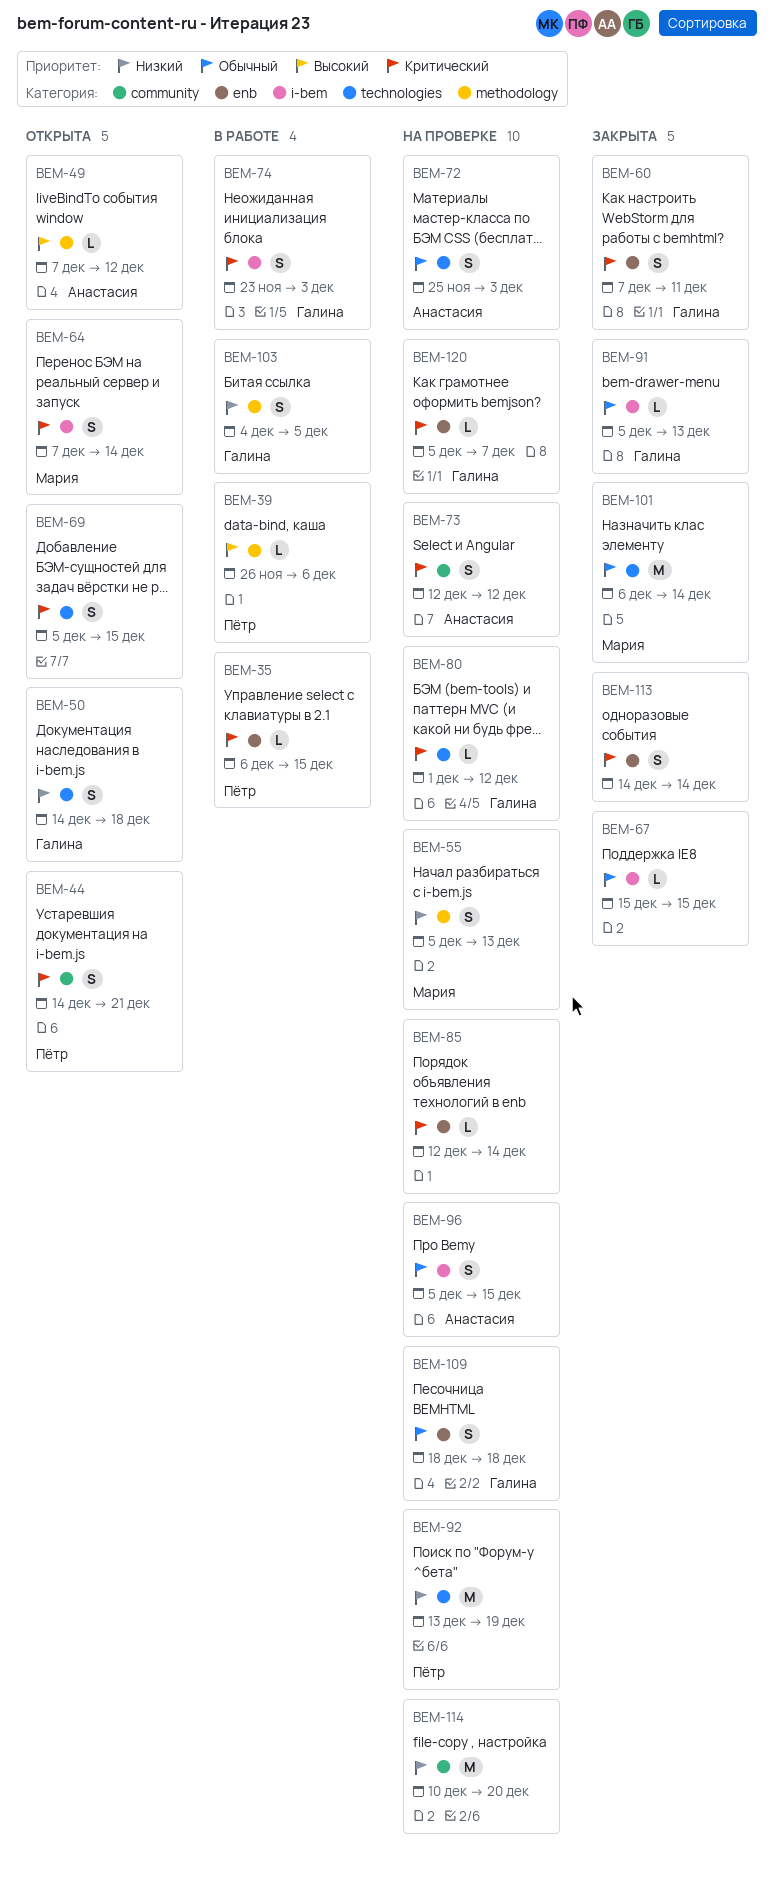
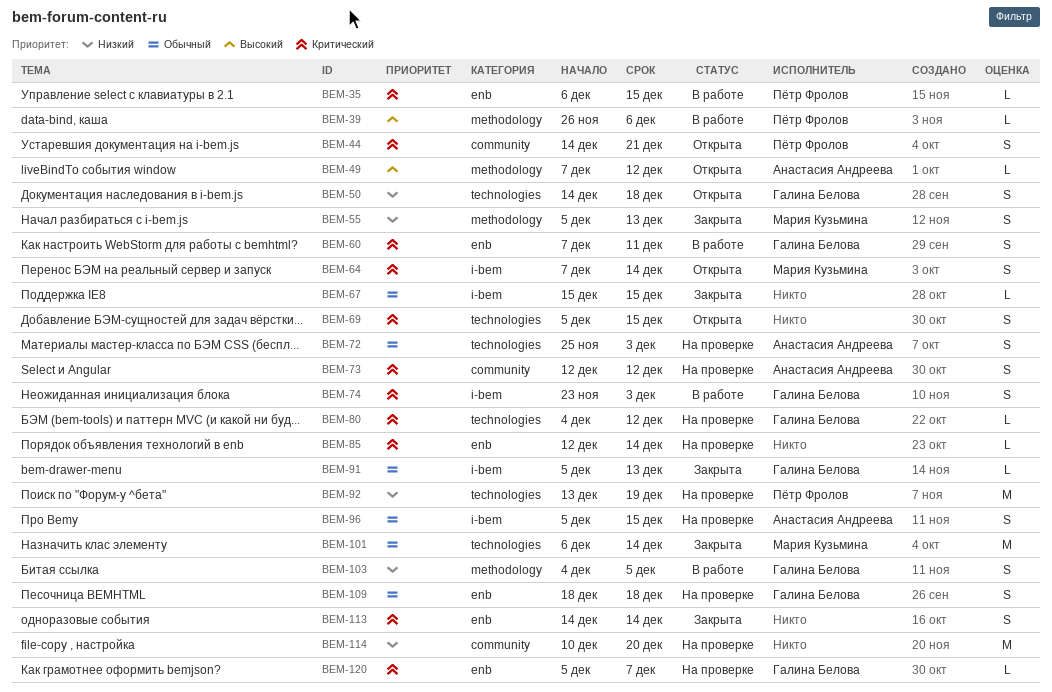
BEM-55, status: На проверке -> Закрыта
BEM-60, status: Закрыта -> В работе
BEM-80, start: Dec 1 -> Dec 4

